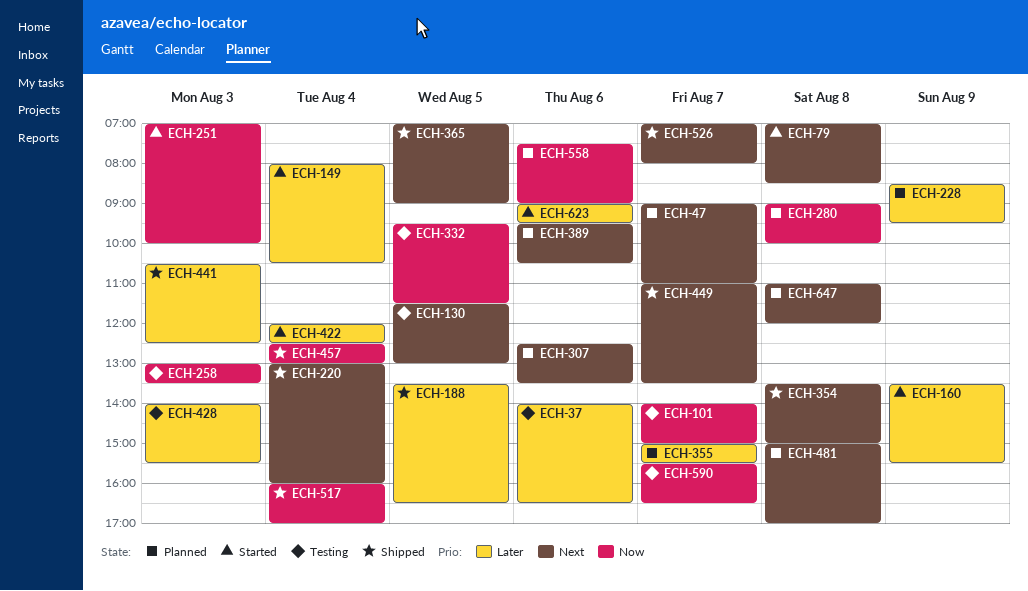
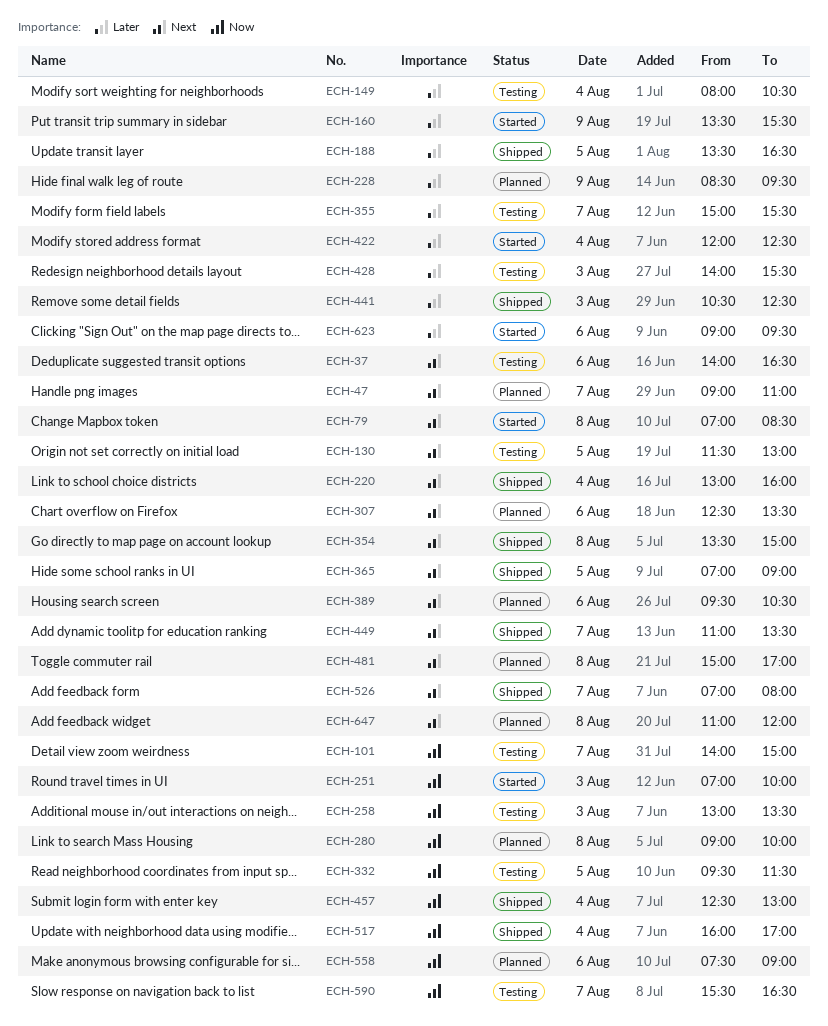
ECH-37, priority: Later -> Next
ECH-149, status: Started -> Testing
ECH-355, status: Planned -> Testing

